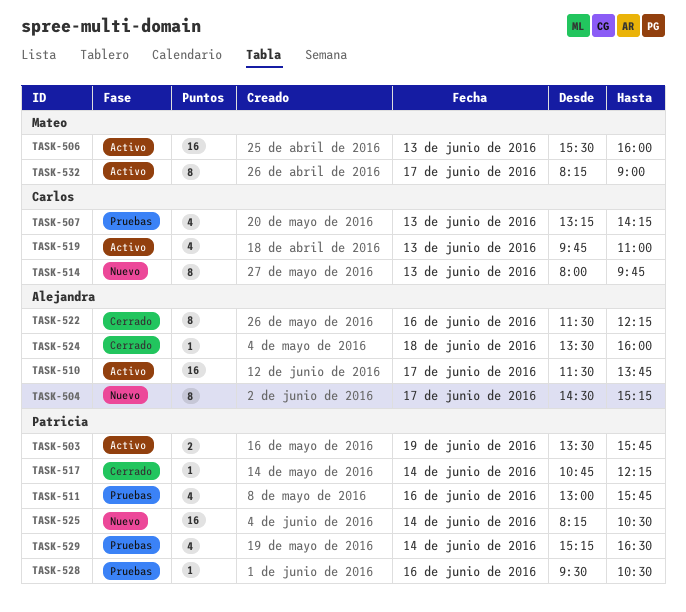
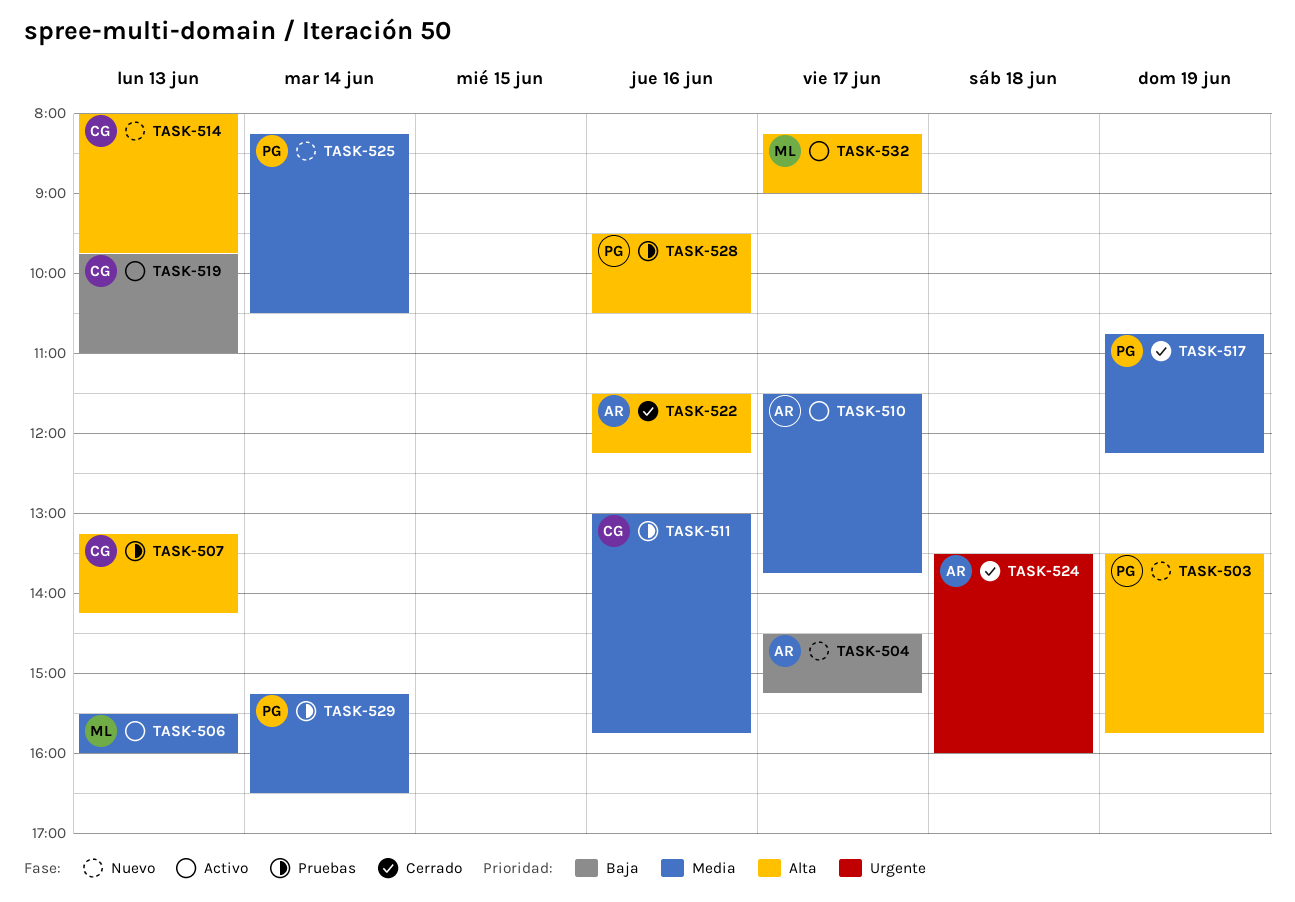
TASK-503, status: Activo -> Nuevo
TASK-511, owner: Patricia -> Carlos
TASK-517, day: Jun 14 -> Jun 19

